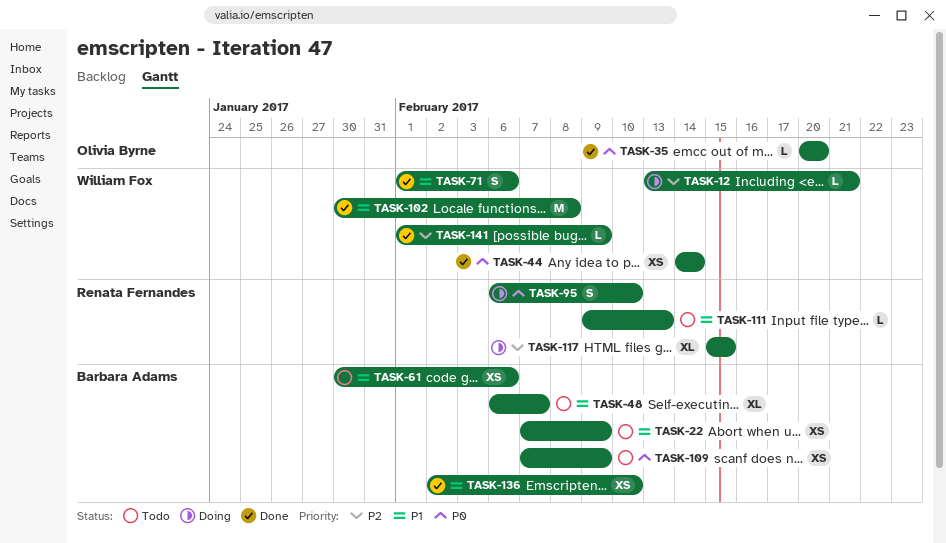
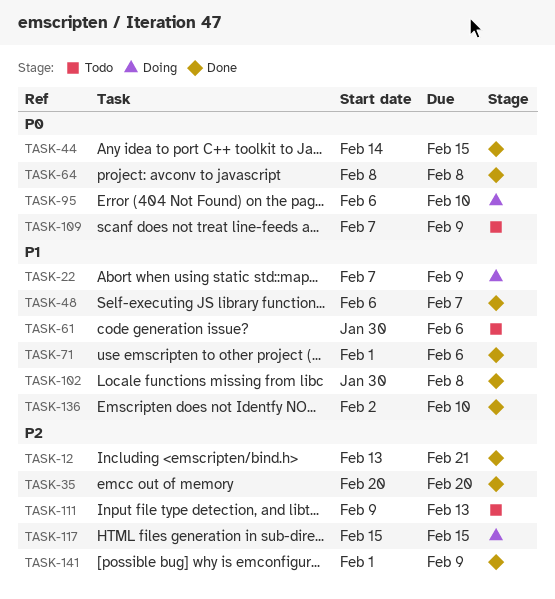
TASK-12, status: Doing -> Done
TASK-22, status: Todo -> Doing
TASK-35, priority: P0 -> P2
TASK-44, due: Feb 14 -> Feb 15
TASK-48, status: Todo -> Done
TASK-64: none -> present
TASK-111, priority: P1 -> P2

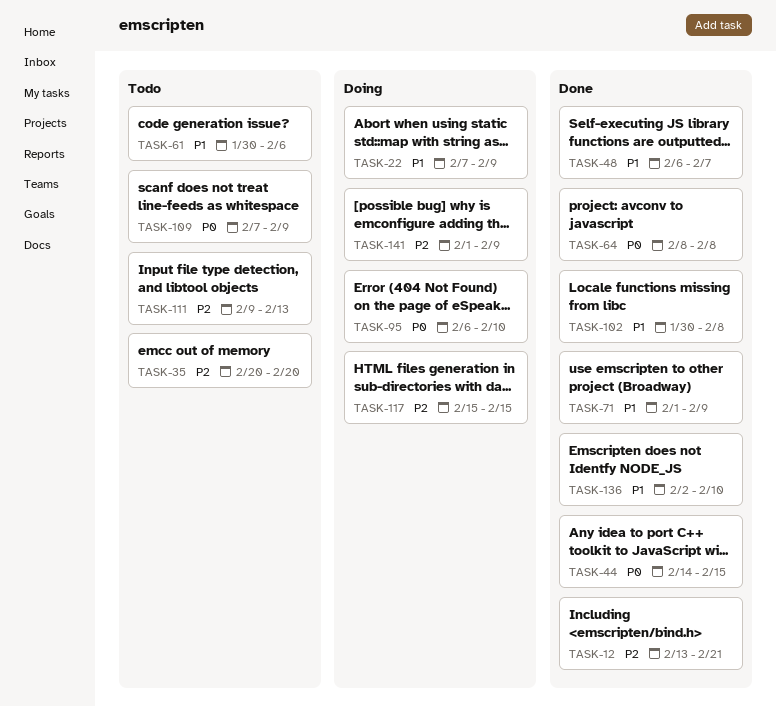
TASK-35, status: Done -> Todo
TASK-71, due: Feb 6 -> Feb 9
TASK-141, status: Done -> Doing

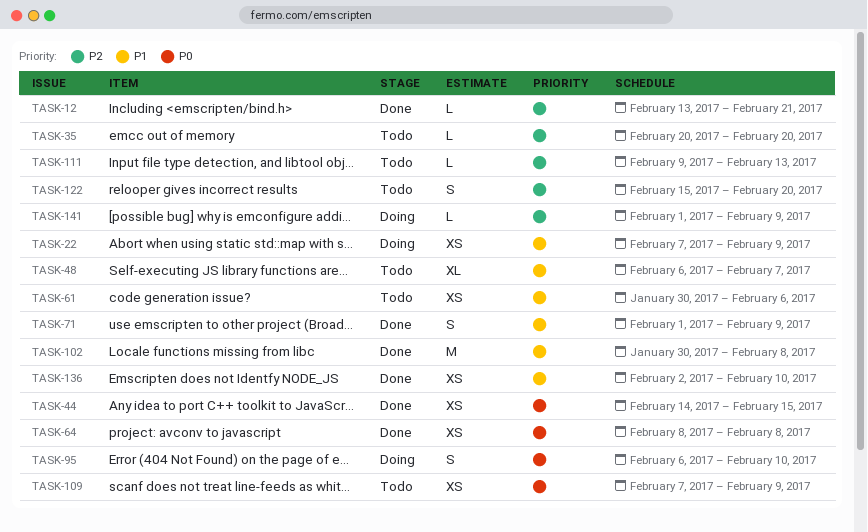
TASK-48, status: Done -> Todo
TASK-117: present -> none
TASK-122: none -> present

